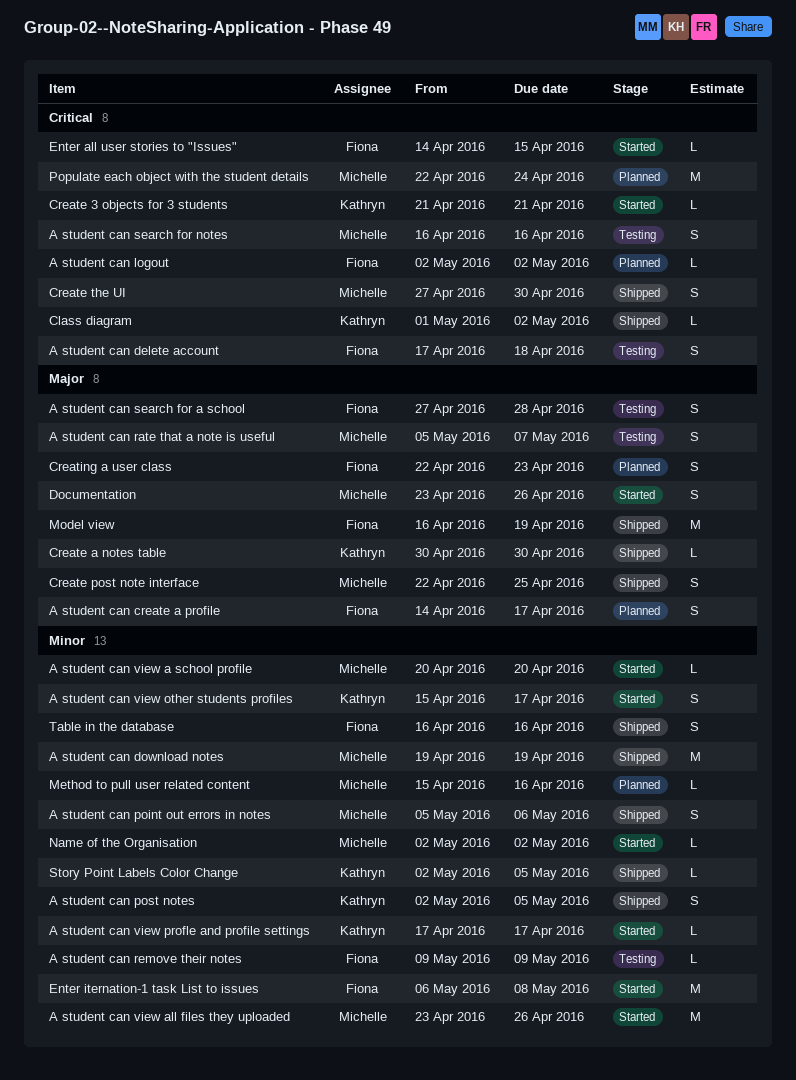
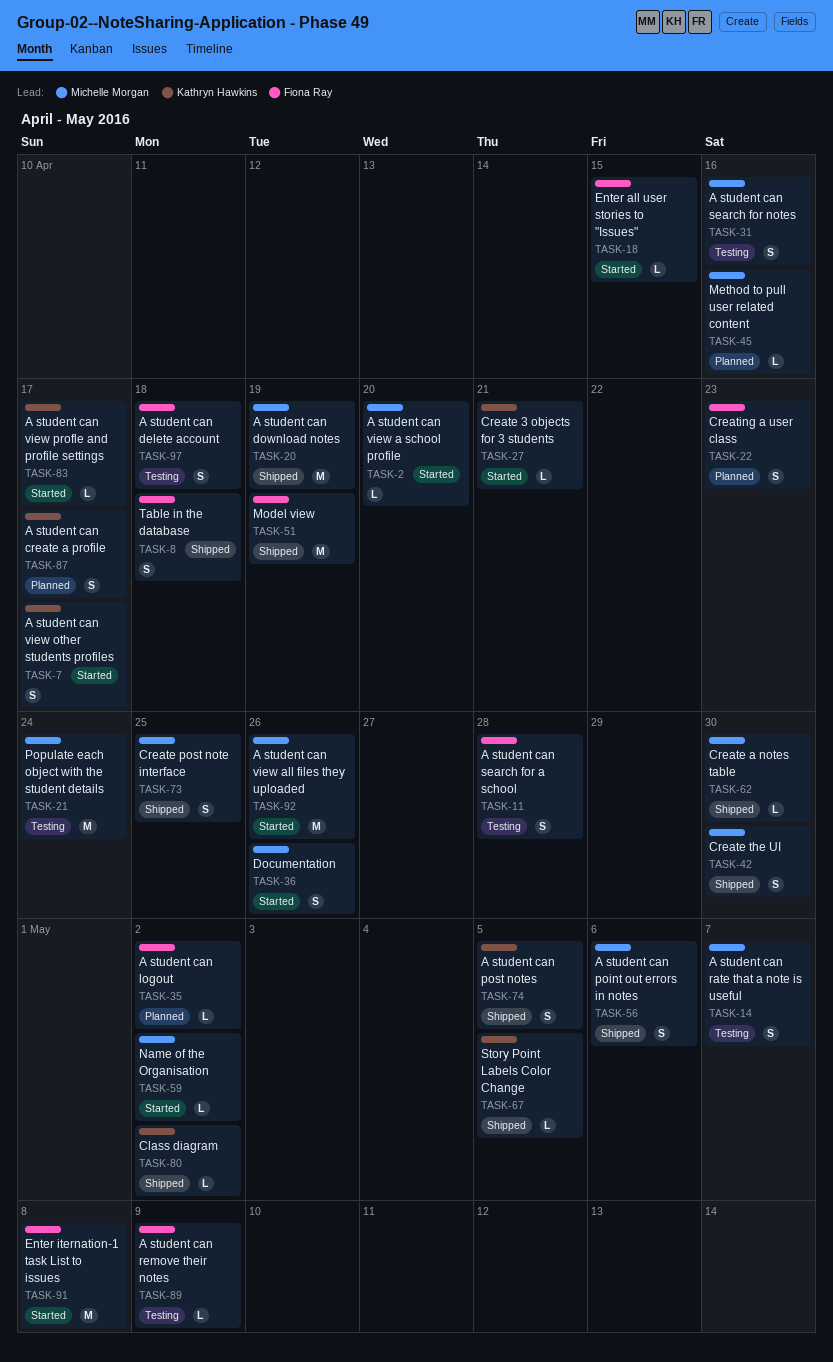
A student can create a profile, owner: Fiona Ray -> Kathryn Hawkins
Create a notes table, owner: Kathryn Hawkins -> Michelle Morgan
Populate each object with the student details, status: Planned -> Testing
Table in the database, due: Apr 16 -> Apr 18

